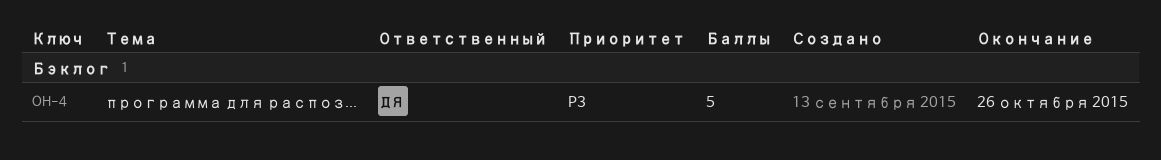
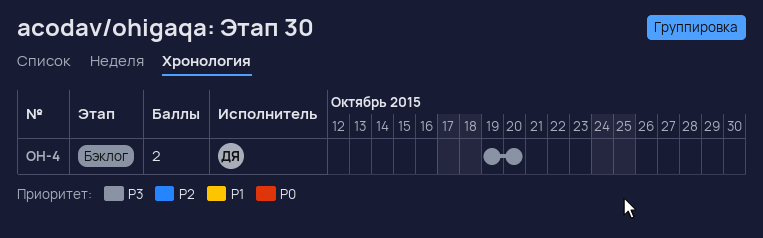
OH-4, estimate: 5 -> 2
OH-4, due: Oct 26 -> Oct 20

